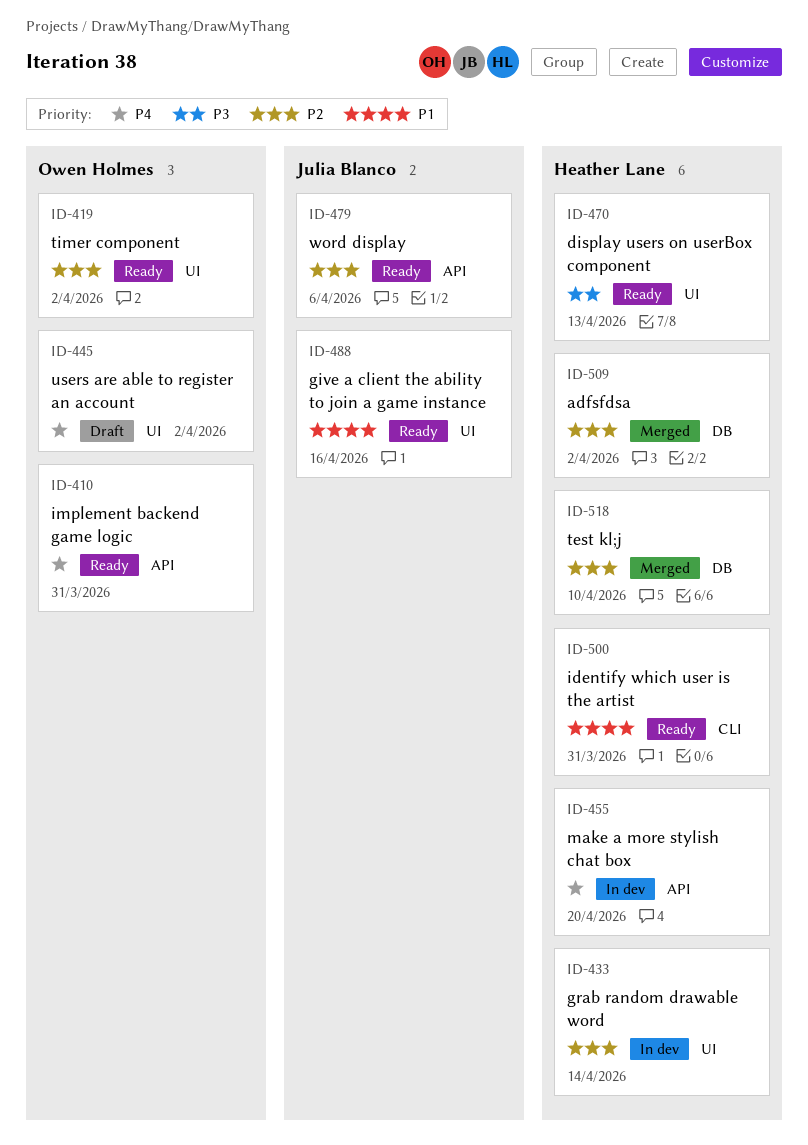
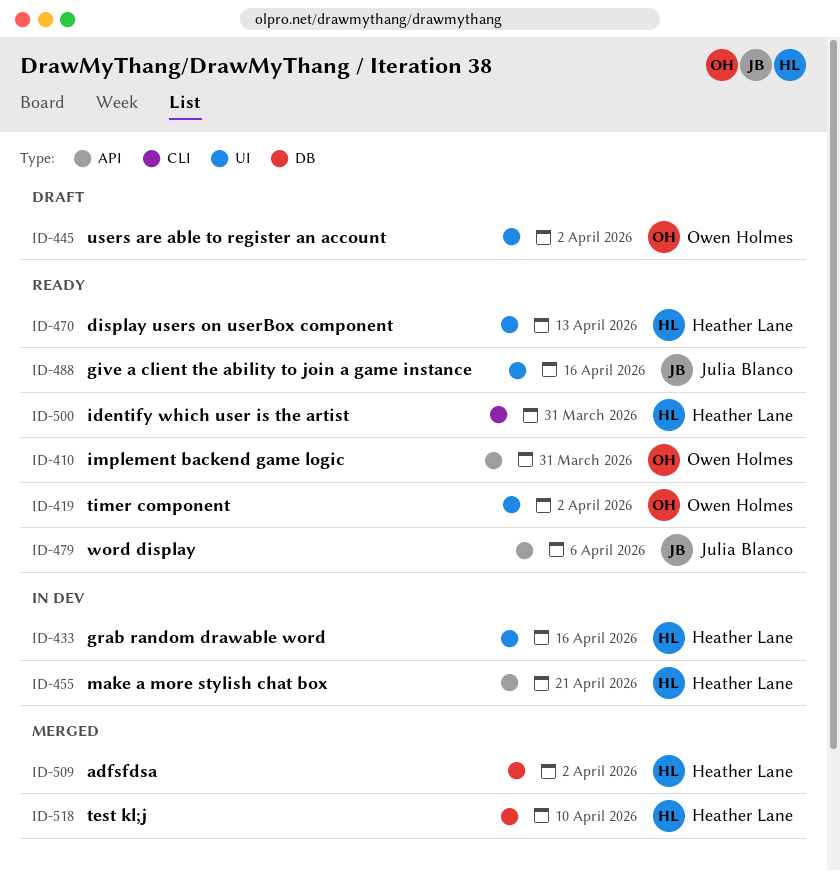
ID-433, due: Apr 14 -> Apr 16
ID-455, due: Apr 20 -> Apr 21

